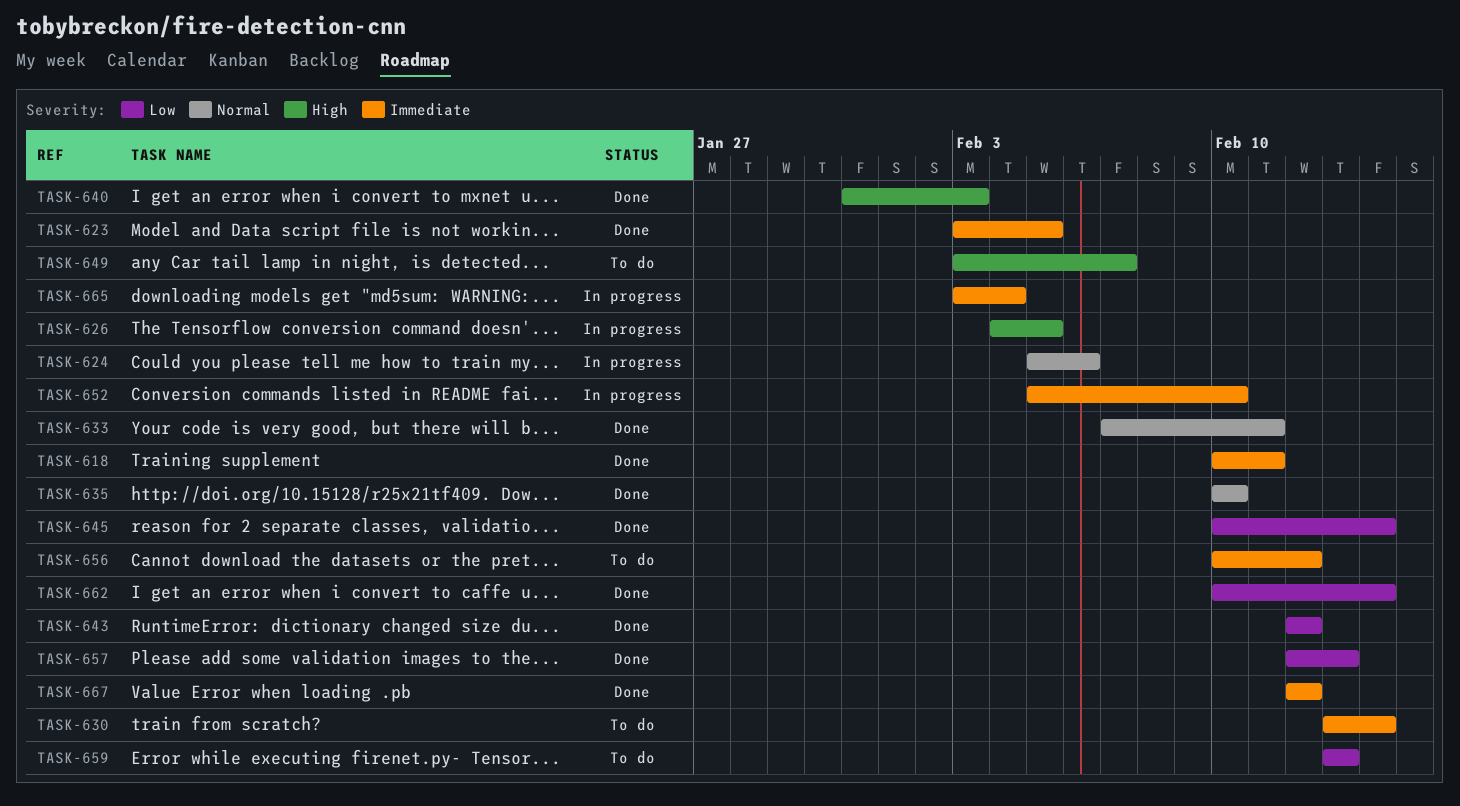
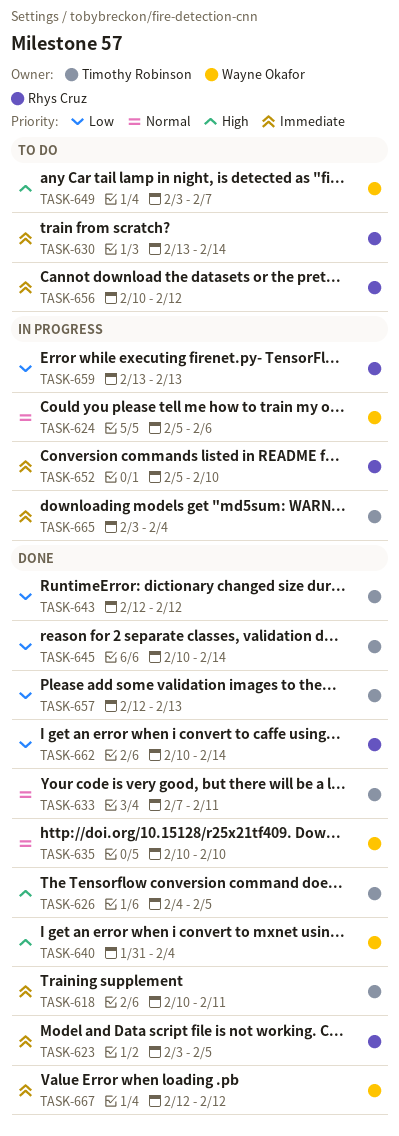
TASK-626, status: In progress -> Done
TASK-640, due: Feb 3 -> Feb 4
TASK-659, status: To do -> In progress

